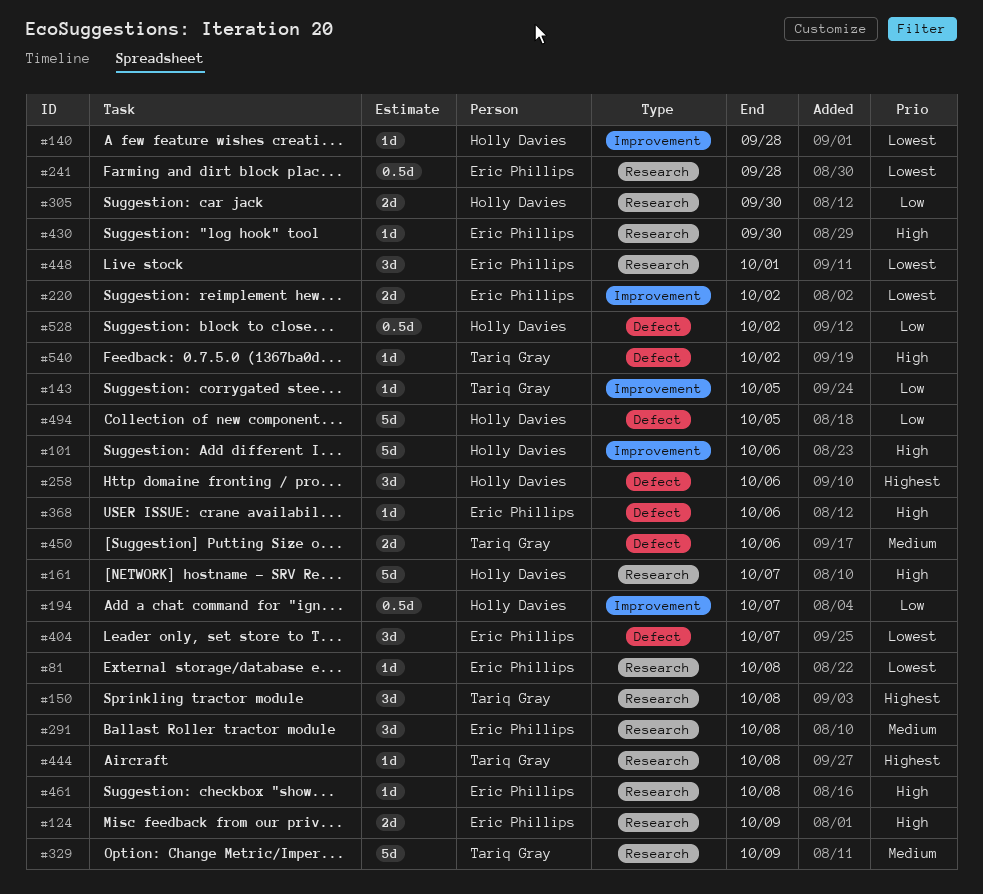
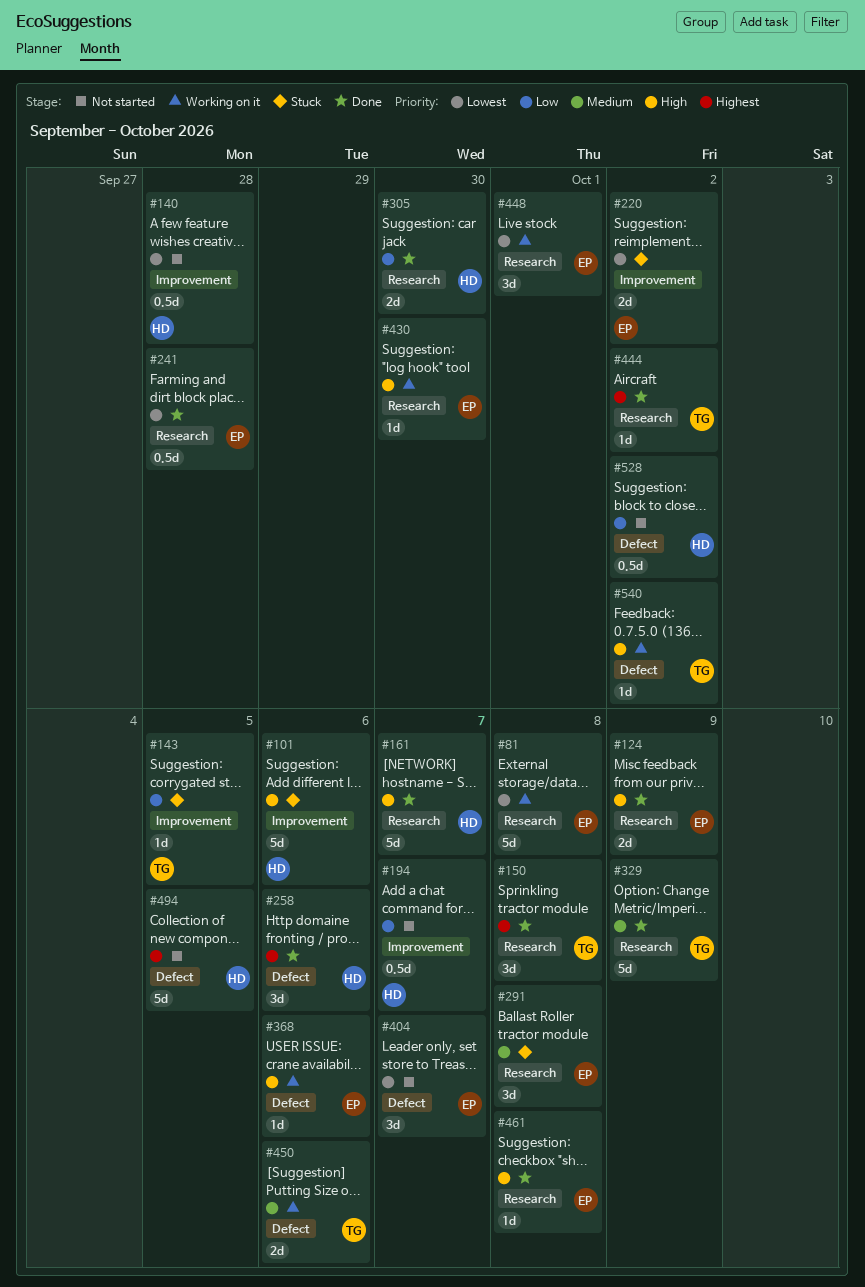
#81, estimate: 1d -> 5d
#140, estimate: 1d -> 0.5d
#444, due: Oct 8 -> Oct 2
#494, priority: Low -> Highest

